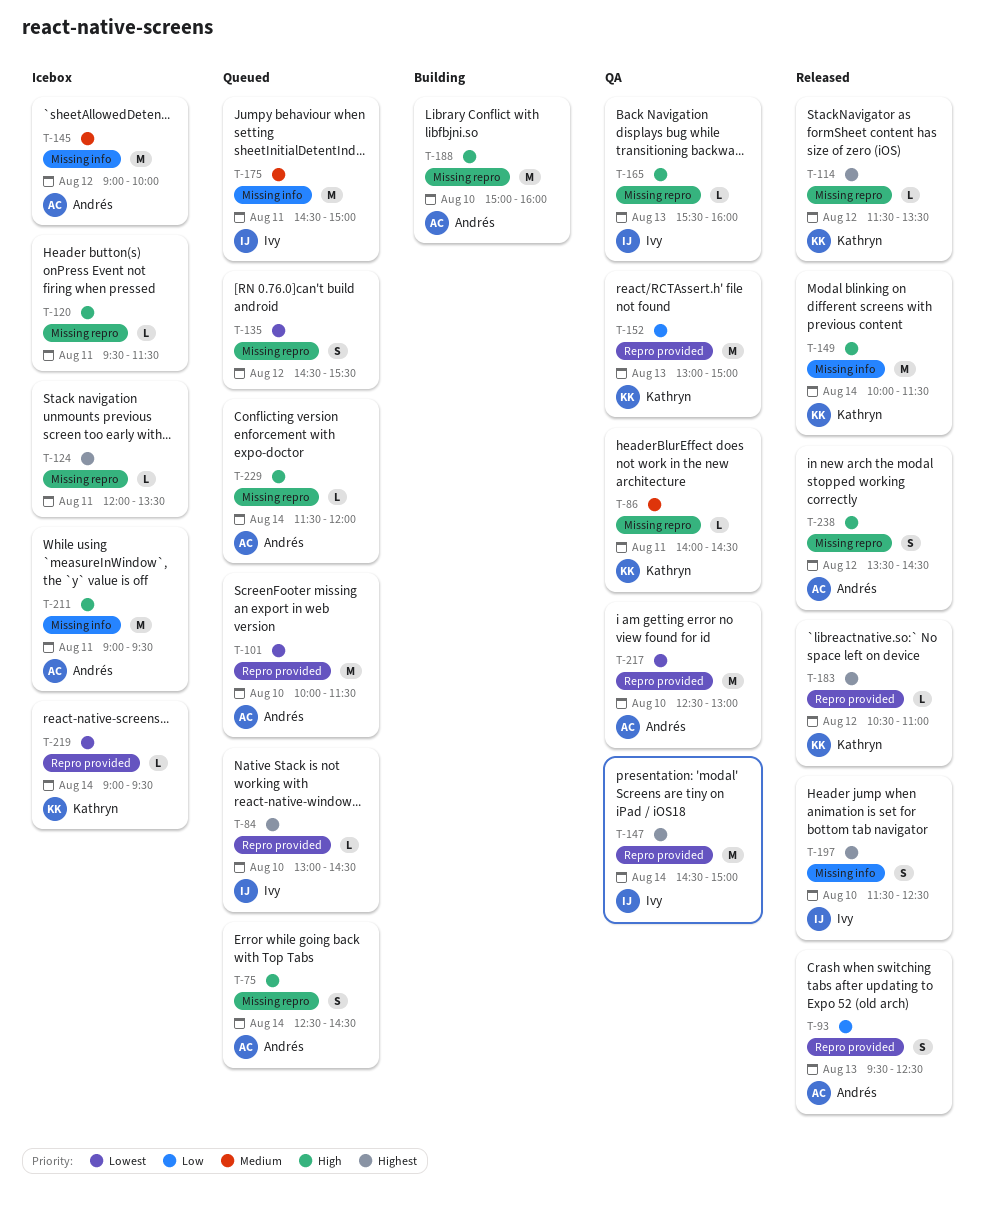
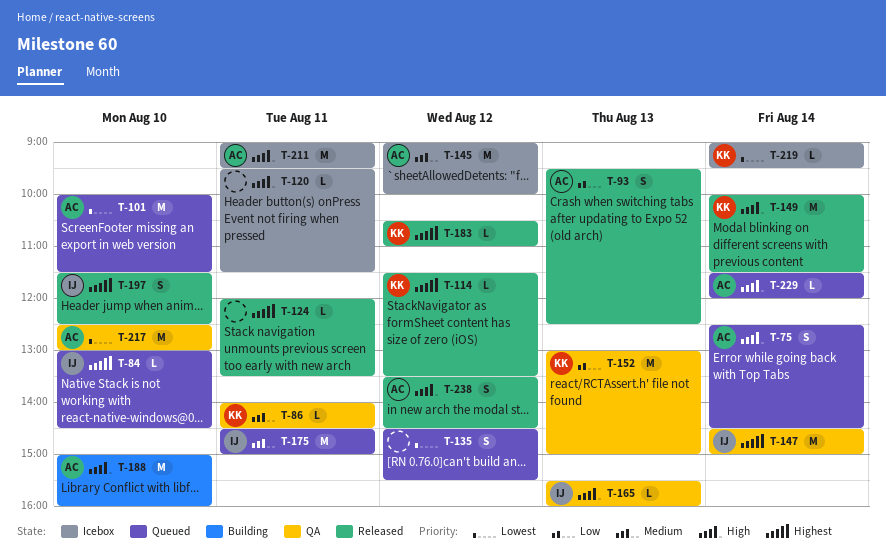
T-124, status: Icebox -> Released

